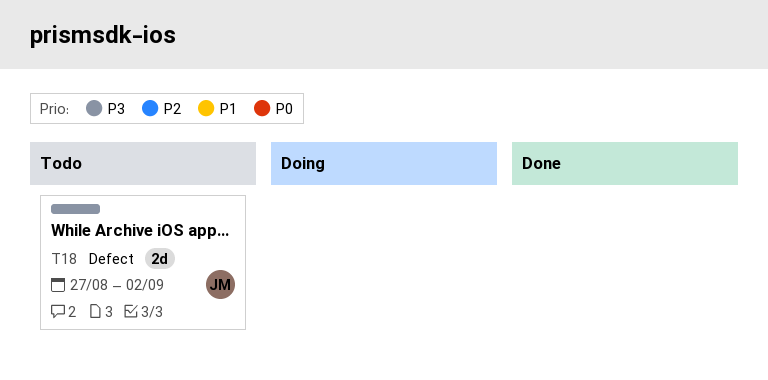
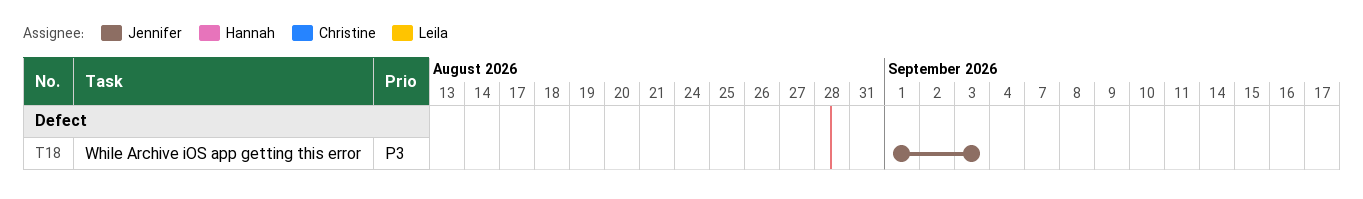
T18, start: Aug 27 -> Sep 1
T18, due: Sep 2 -> Sep 3

